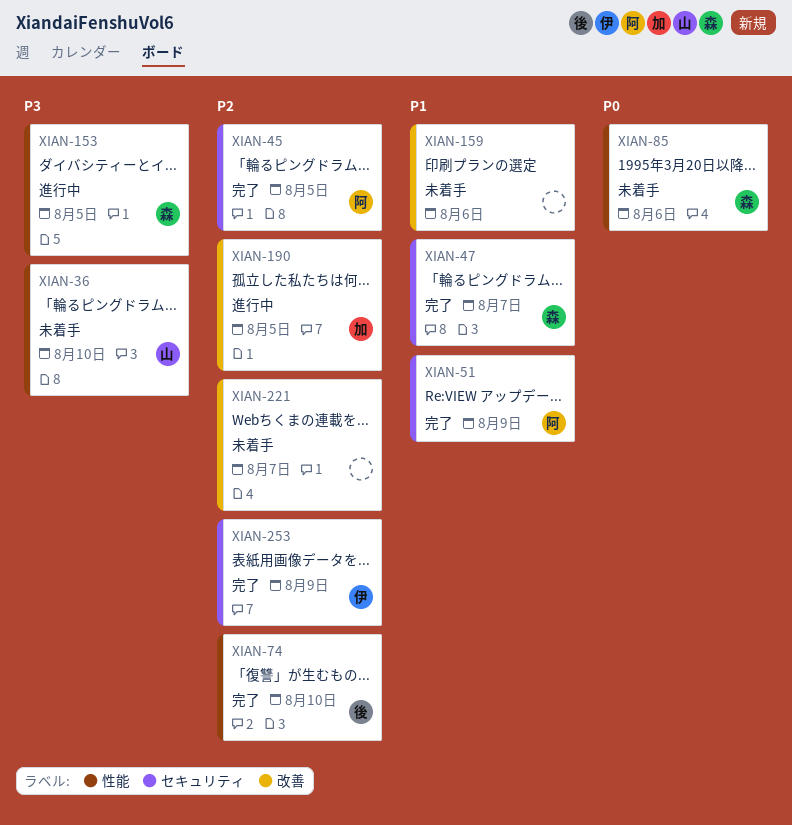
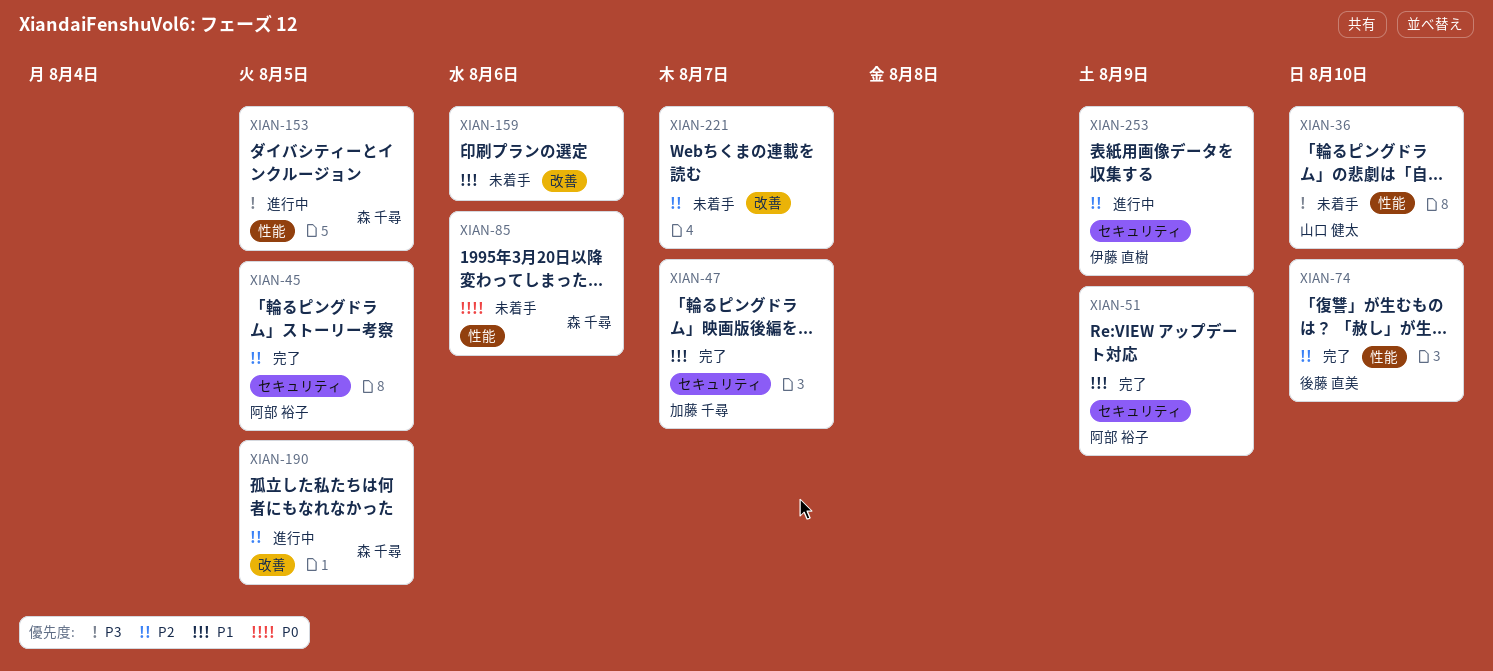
XIAN-47, owner: 森 千尋 -> 加藤 千尋
XIAN-190, owner: 加藤 千尋 -> 森 千尋
XIAN-253, status: 完了 -> 進行中

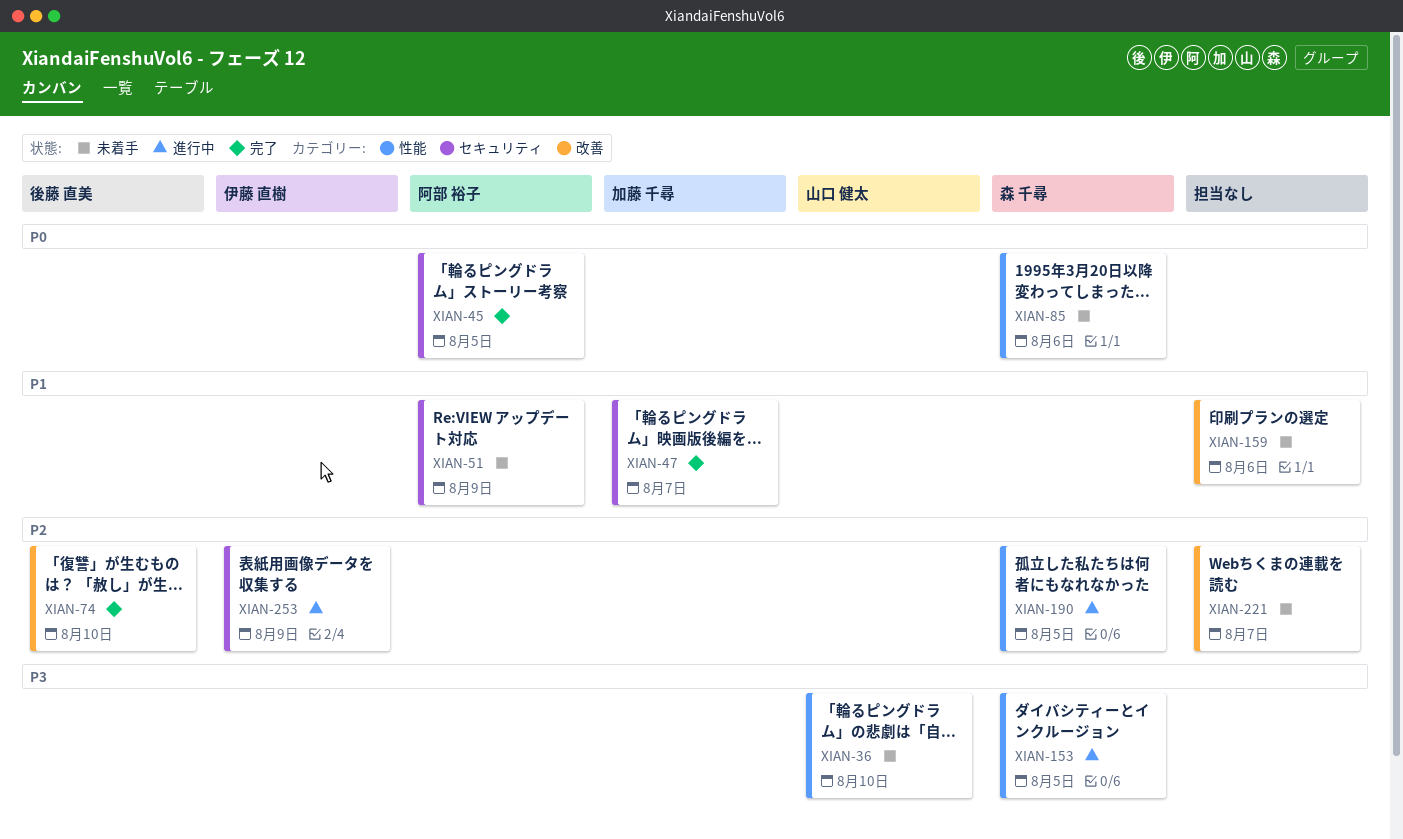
XIAN-45, priority: P2 -> P0
XIAN-51, status: 完了 -> 未着手
XIAN-74, label: 性能 -> 改善
XIAN-190, label: 改善 -> 性能

